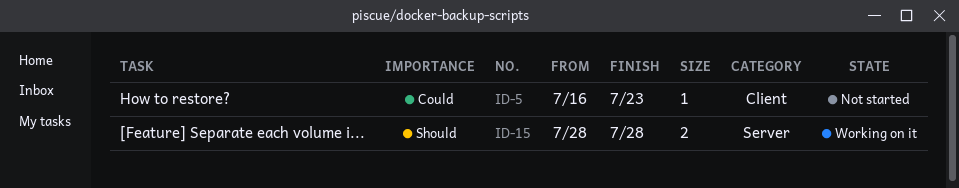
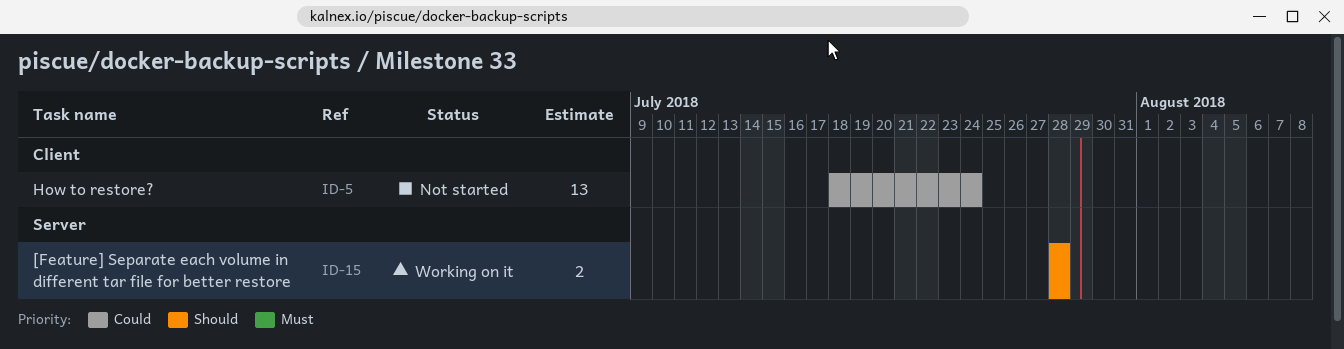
ID-5, estimate: 1 -> 13
ID-5, start: Jul 16 -> Jul 18
ID-5, due: Jul 23 -> Jul 24

